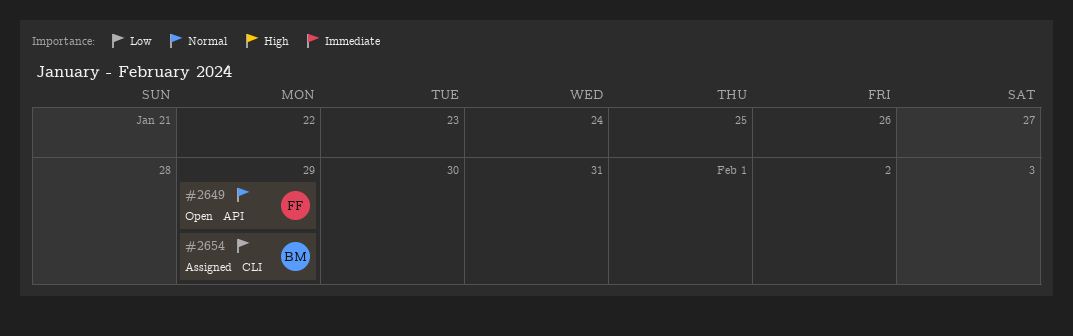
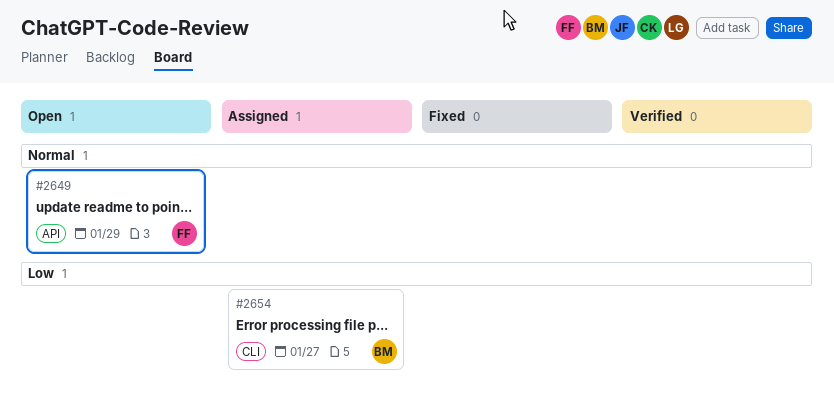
#2654, due: Jan 29 -> Jan 27

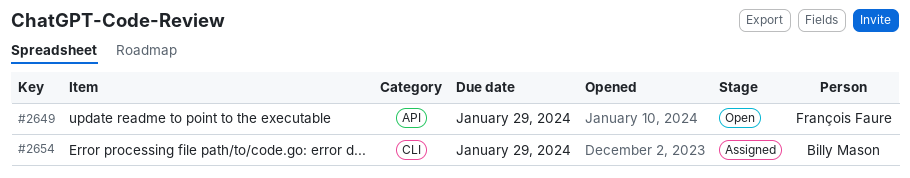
#2654, due: Jan 27 -> Jan 29

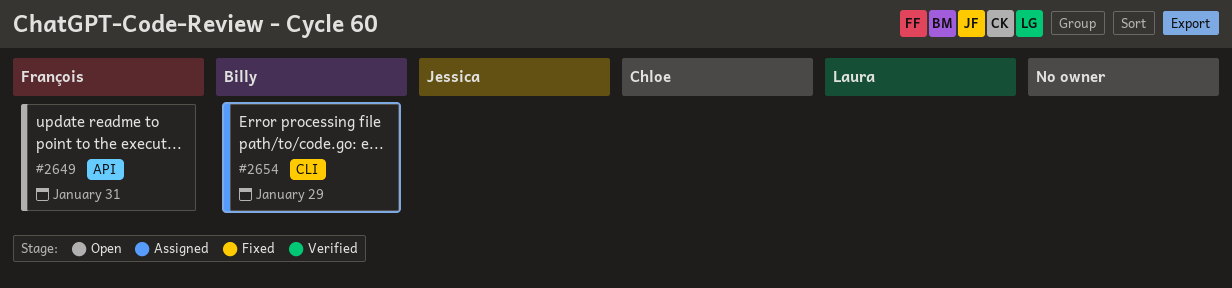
#2649, due: Jan 29 -> Jan 31

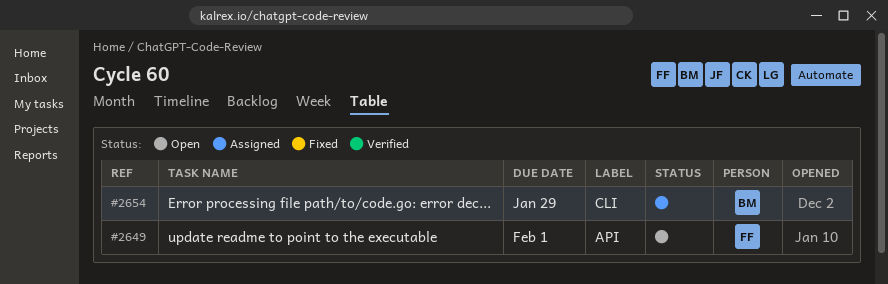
#2649, due: Jan 31 -> Feb 1

